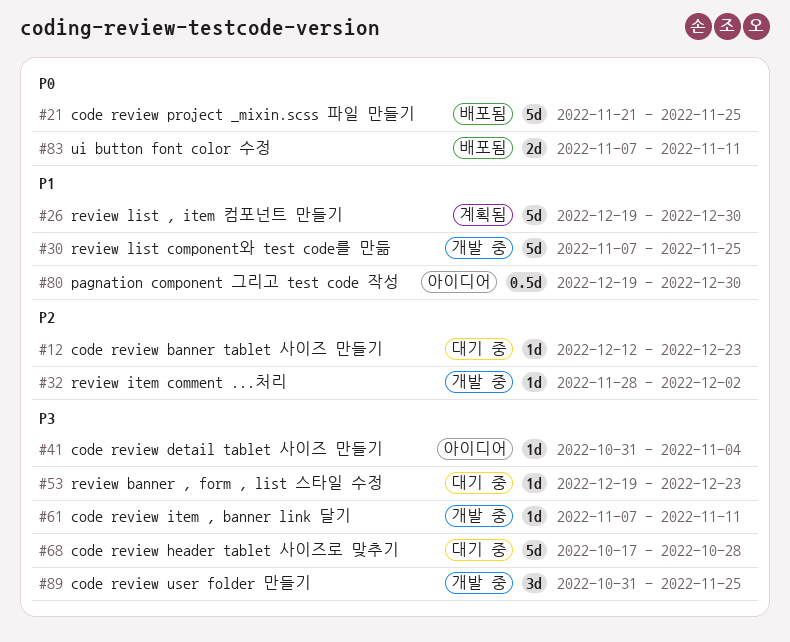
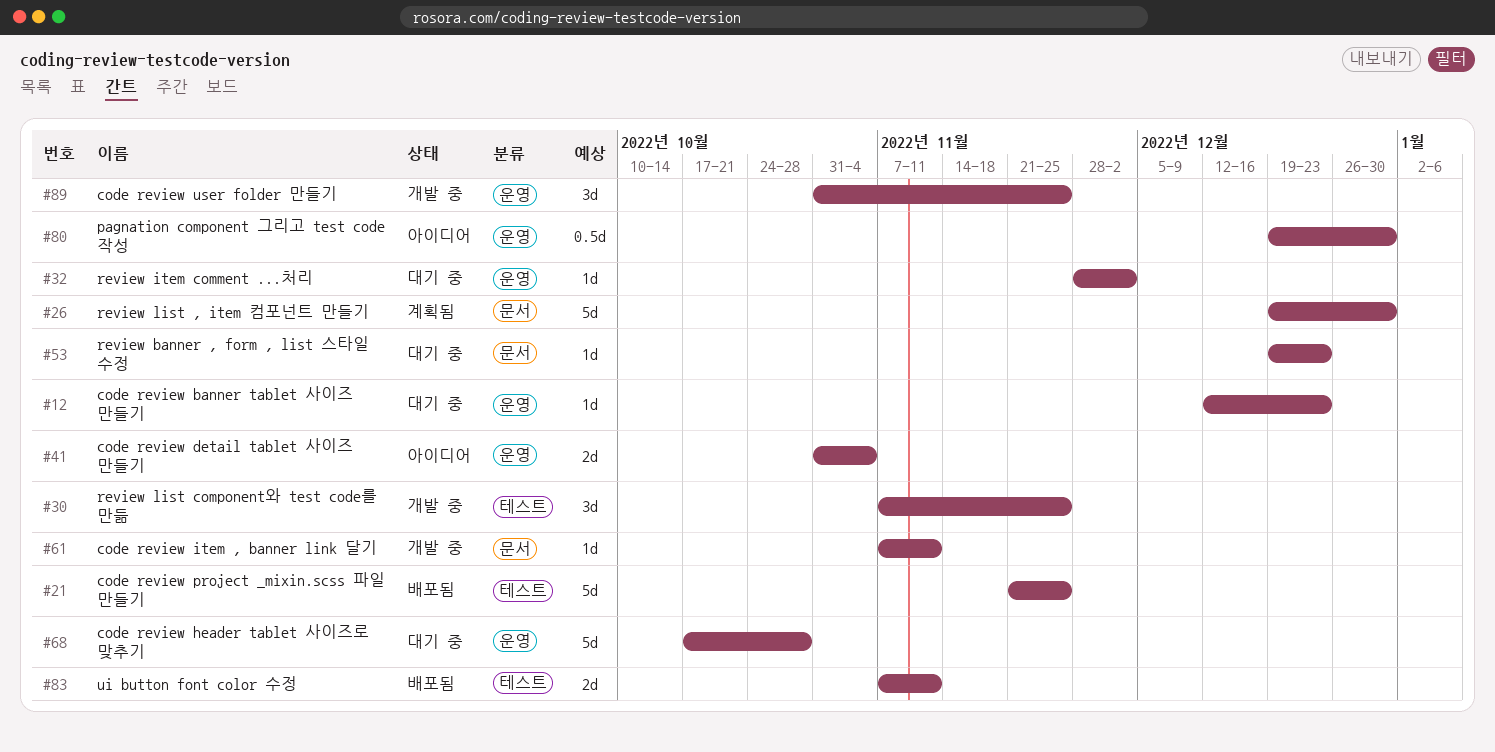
#30, estimate: 5d -> 3d
#32, status: 개발 중 -> 대기 중
#41, estimate: 1d -> 2d

